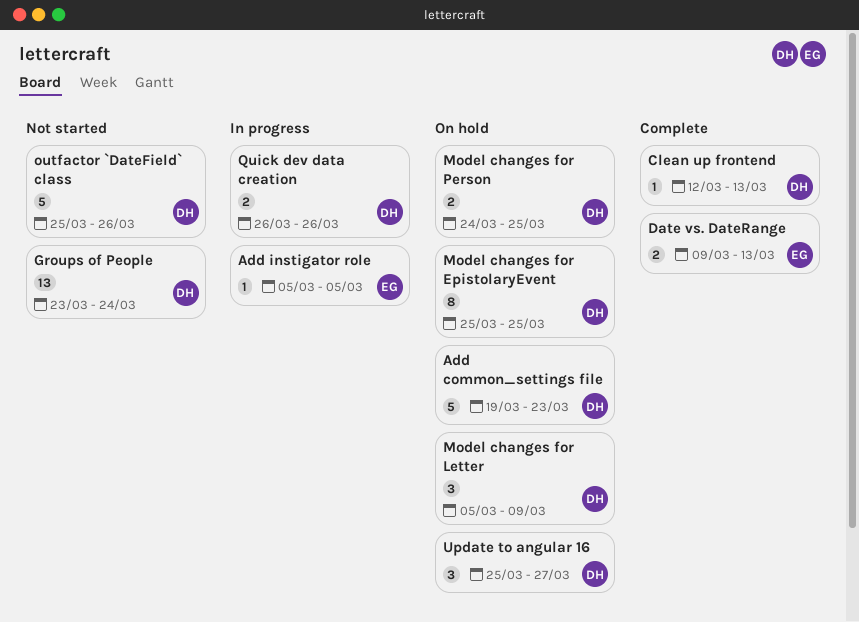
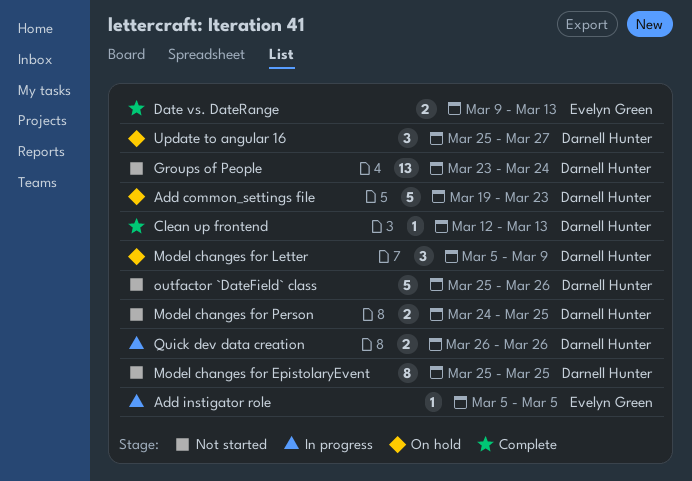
Model changes for EpistolaryEvent, status: On hold -> Not started
Model changes for Person, status: On hold -> Not started

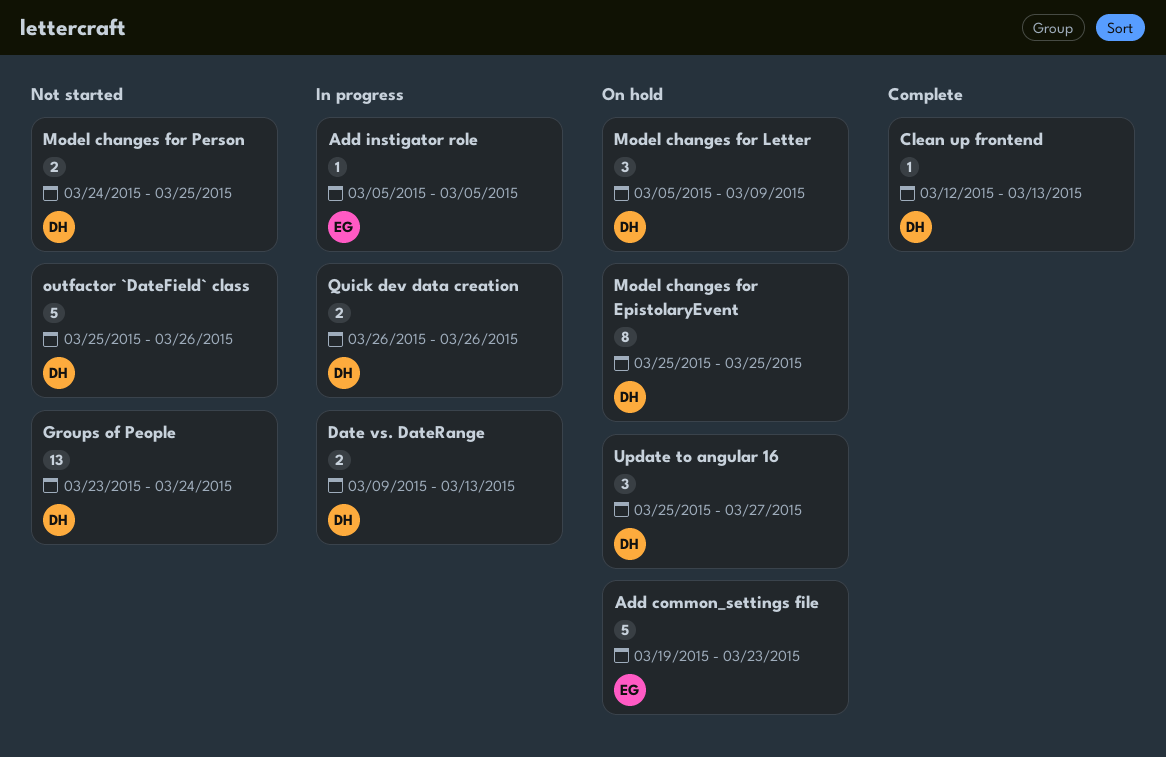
Add common_settings file, owner: Darnell Hunter -> Evelyn Green
Date vs. DateRange, status: Complete -> In progress
Date vs. DateRange, owner: Evelyn Green -> Darnell Hunter
Model changes for EpistolaryEvent, status: Not started -> On hold

